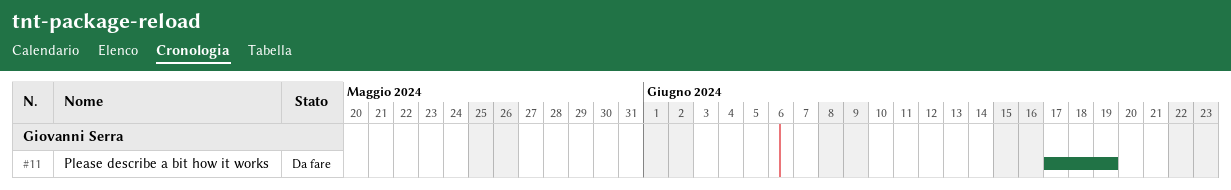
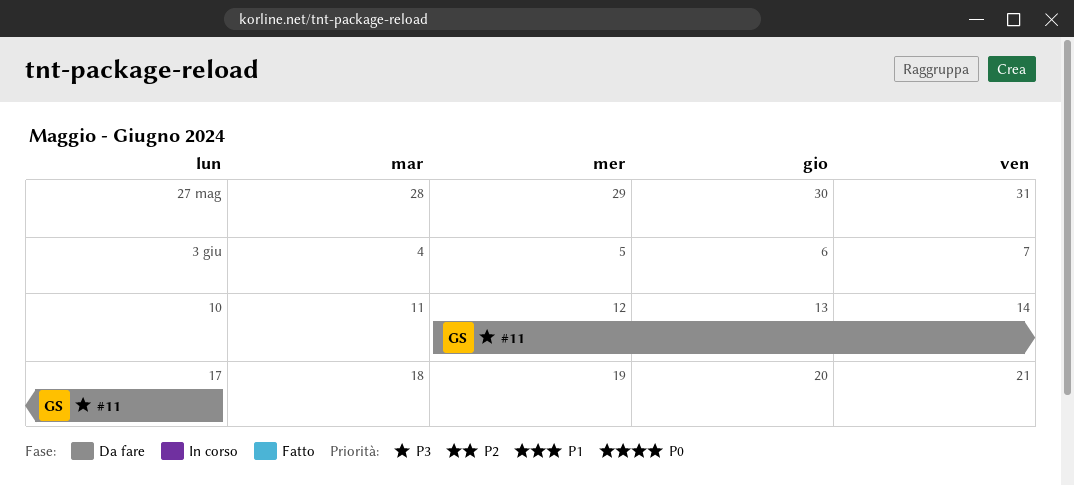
#11, start: Jun 17 -> Jun 12
#11, due: Jun 19 -> Jun 17

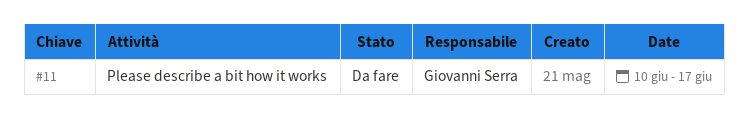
#11, start: Jun 12 -> Jun 10

